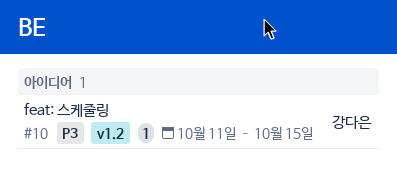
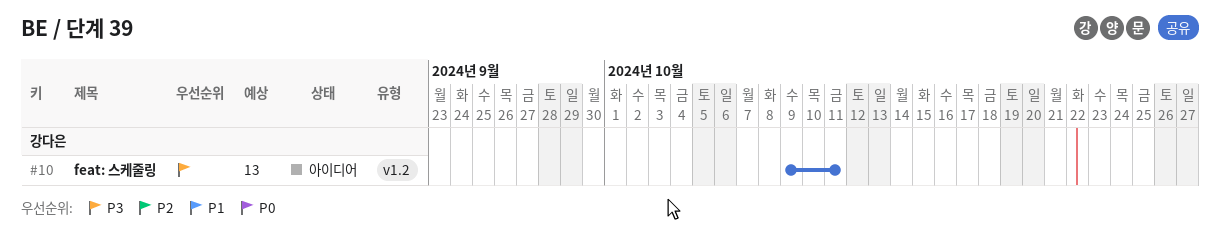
#10, estimate: 1 -> 13
#10, start: Oct 11 -> Oct 9
#10, due: Oct 15 -> Oct 11

